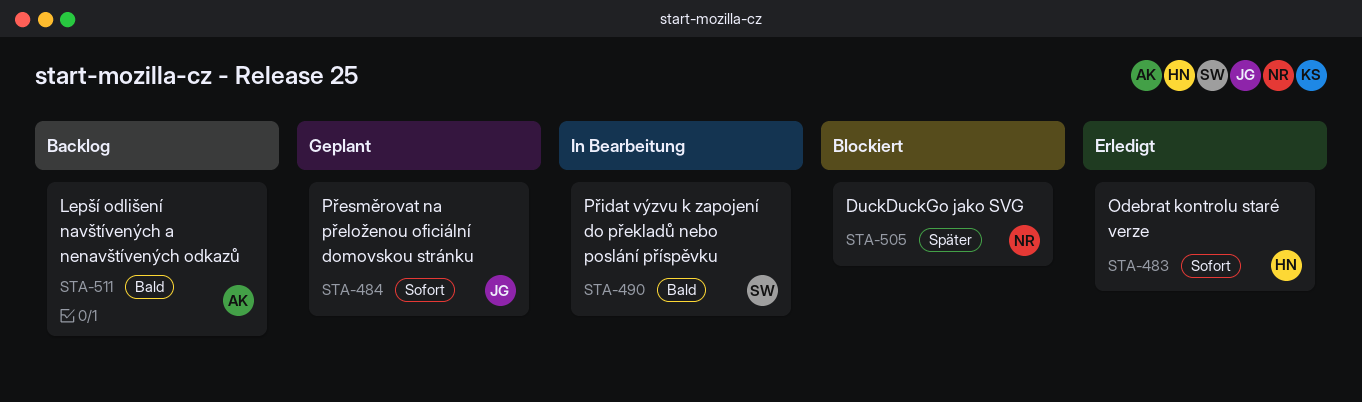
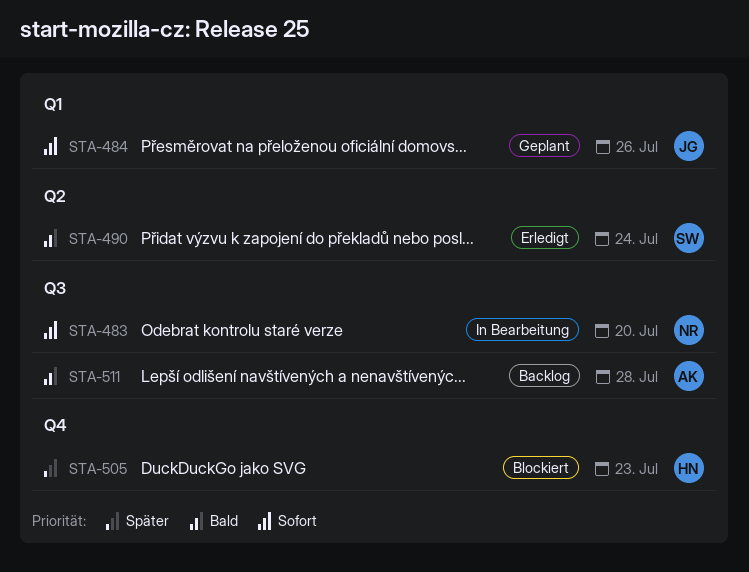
STA-483, status: Erledigt -> In Bearbeitung
STA-483, owner: HN -> NR
STA-490, status: In Bearbeitung -> Erledigt
STA-505, owner: NR -> HN

